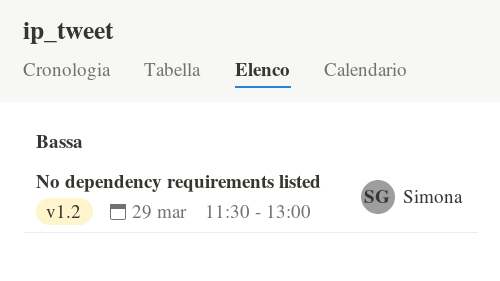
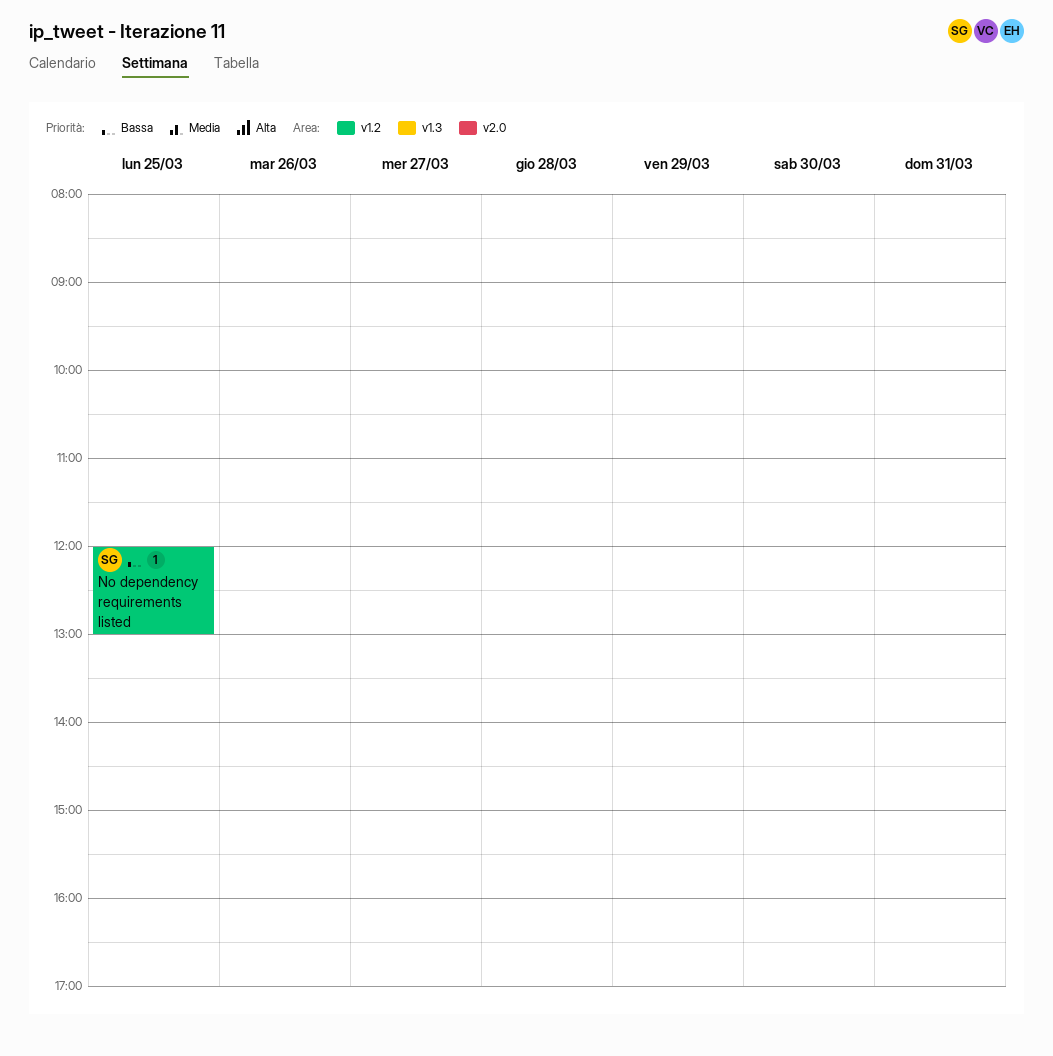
No dependency requirements listed, day: Mar 29 -> Mar 25
No dependency requirements listed, begins: 11:30 -> 12:00

